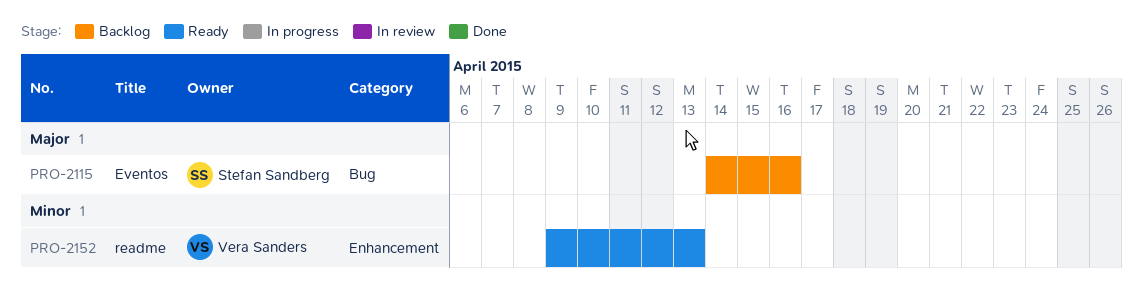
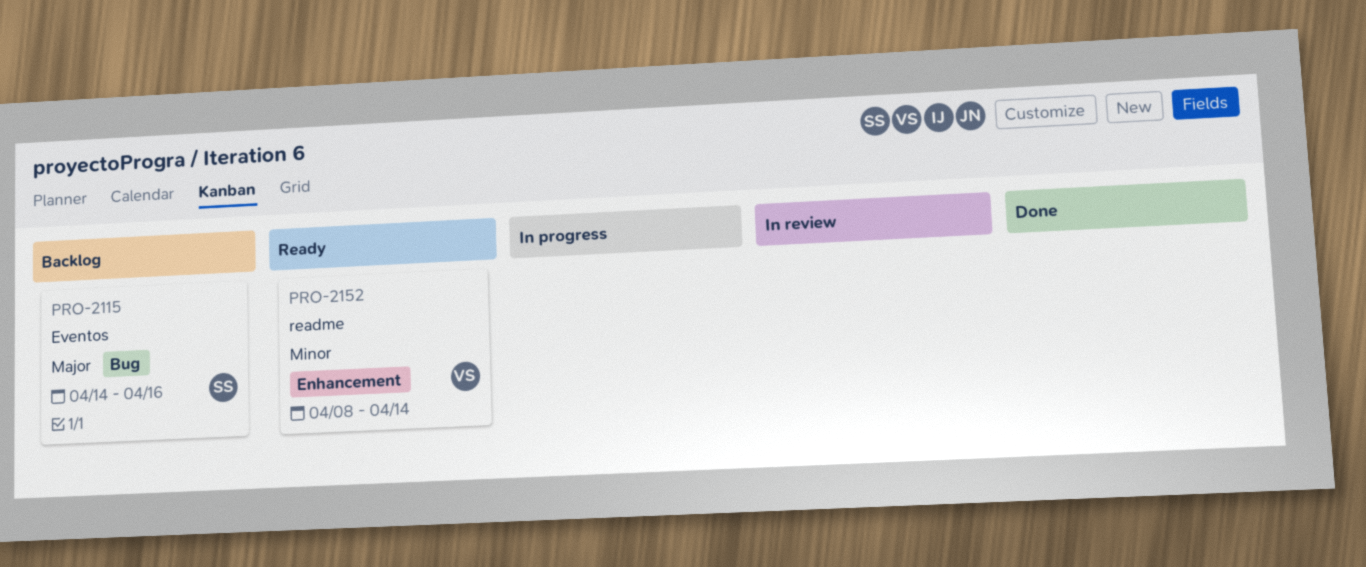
PRO-2152, start: Apr 9 -> Apr 8
PRO-2152, due: Apr 13 -> Apr 14

